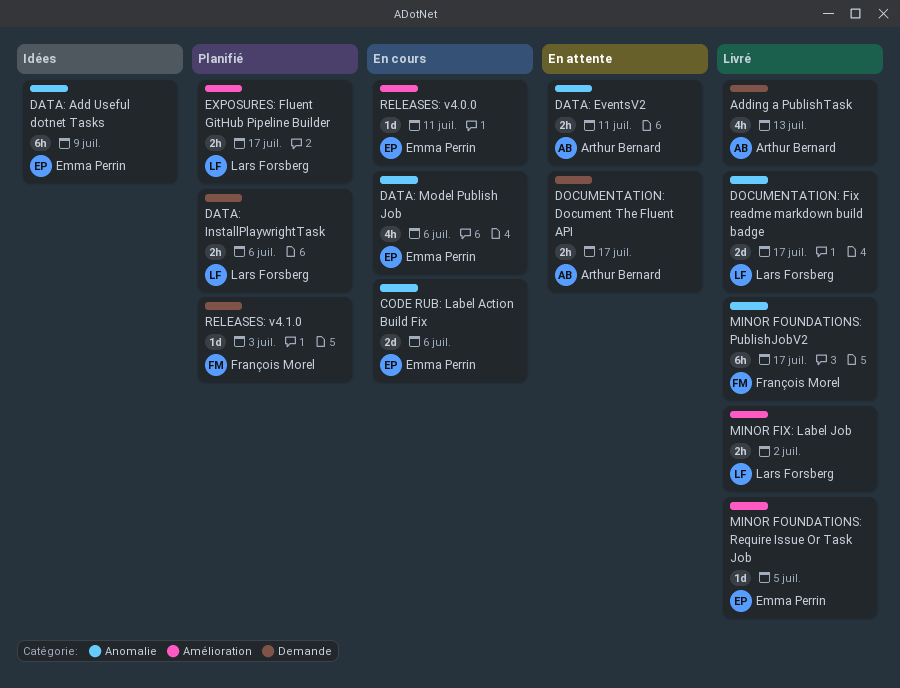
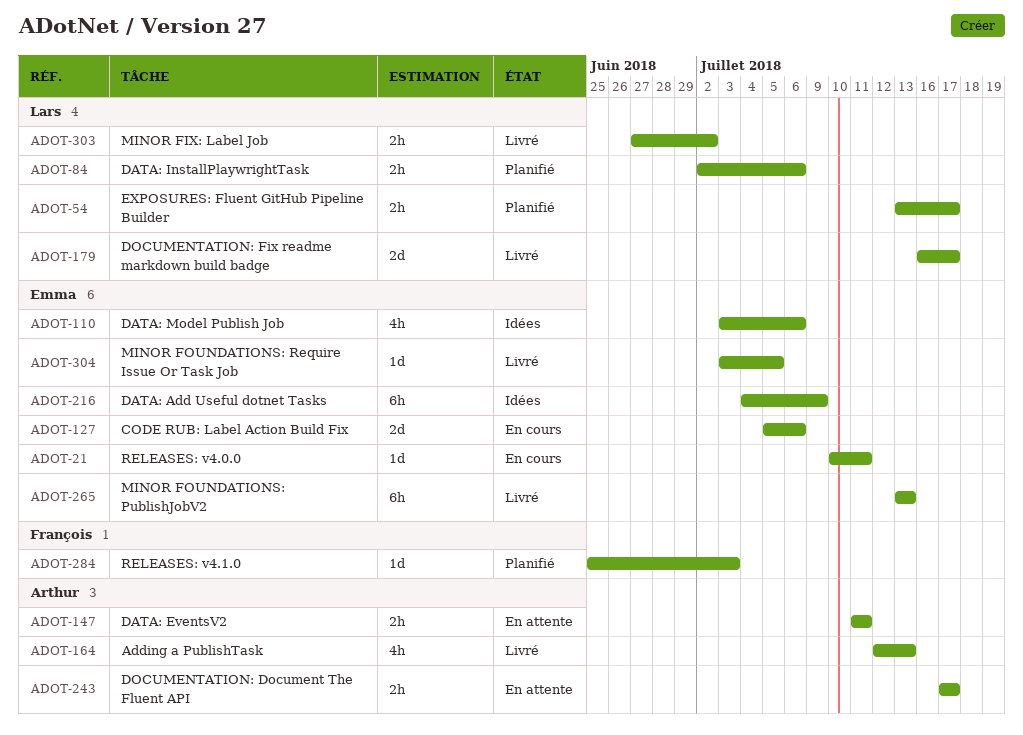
DATA: Model Publish Job, status: En cours -> Idées
MINOR FOUNDATIONS: PublishJobV2, owner: François Morel -> Emma Perrin
MINOR FOUNDATIONS: PublishJobV2, due: Jul 17 -> Jul 13

